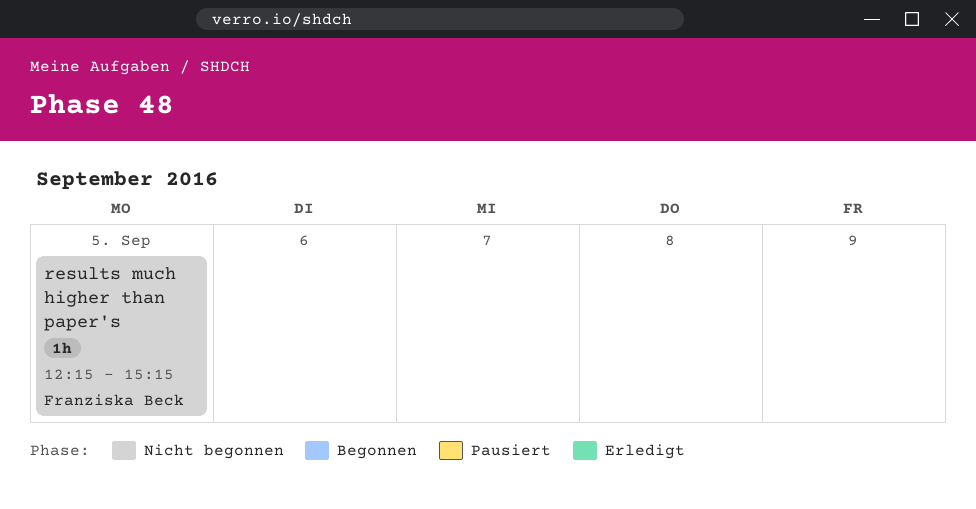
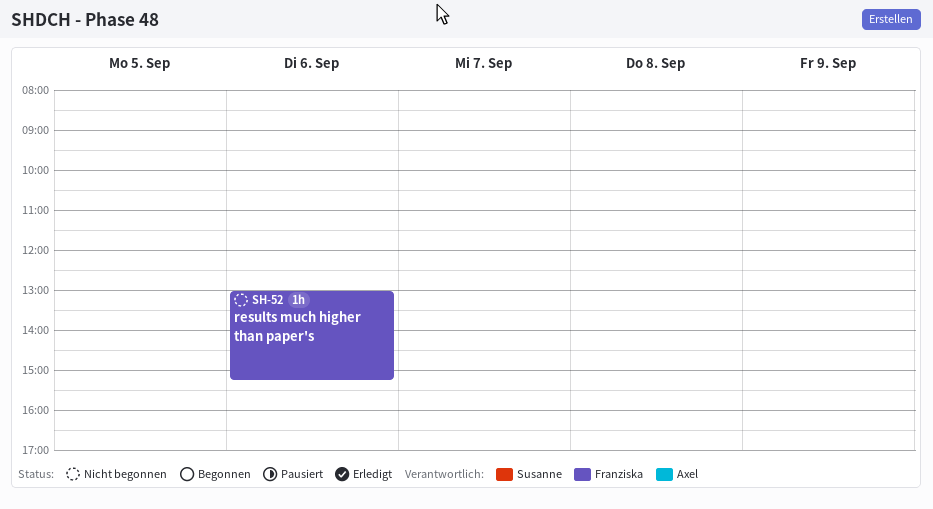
results much higher than paper's, day: Sep 5 -> Sep 6
results much higher than paper's, begins: 12:15 -> 13:00

